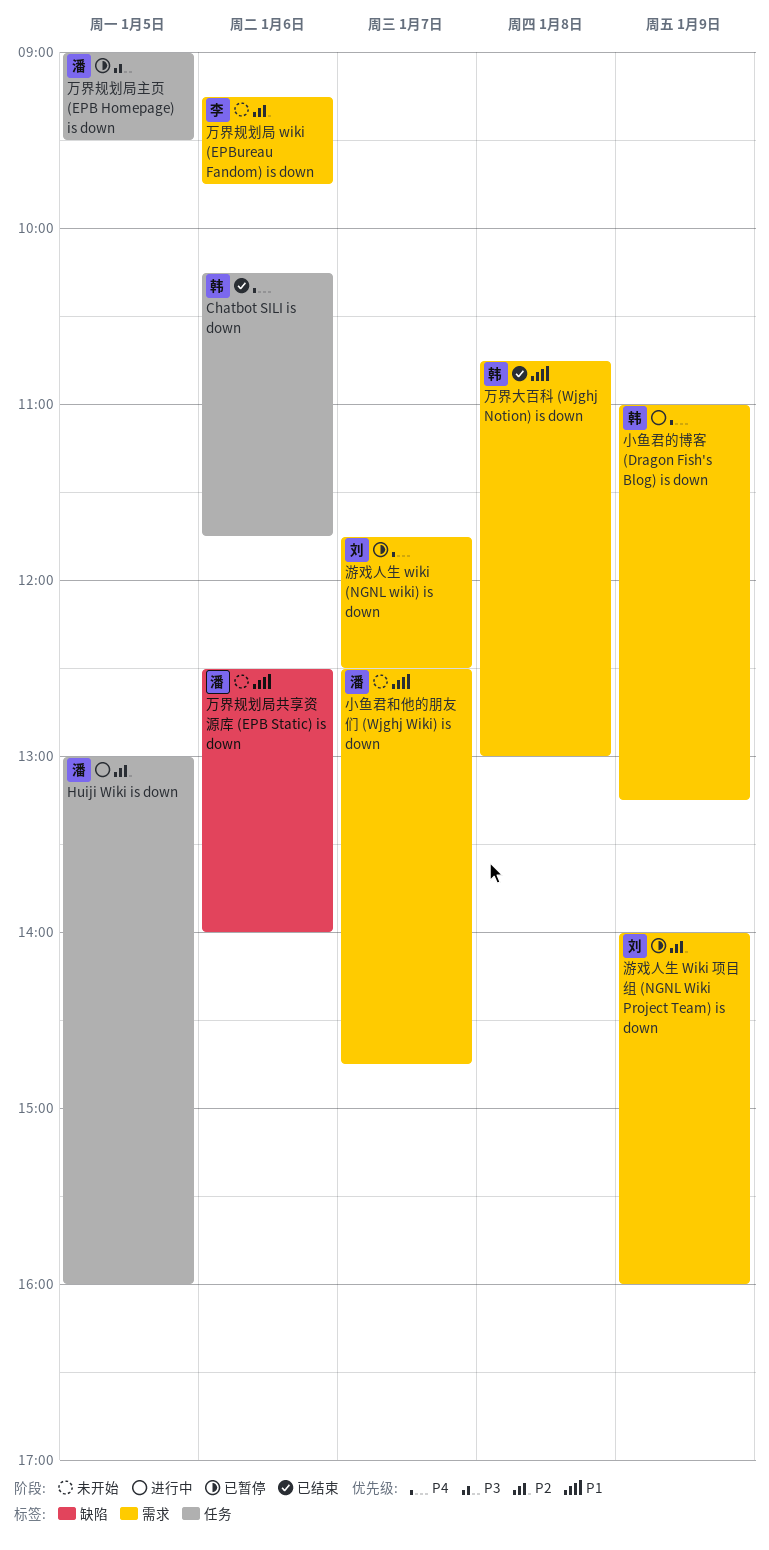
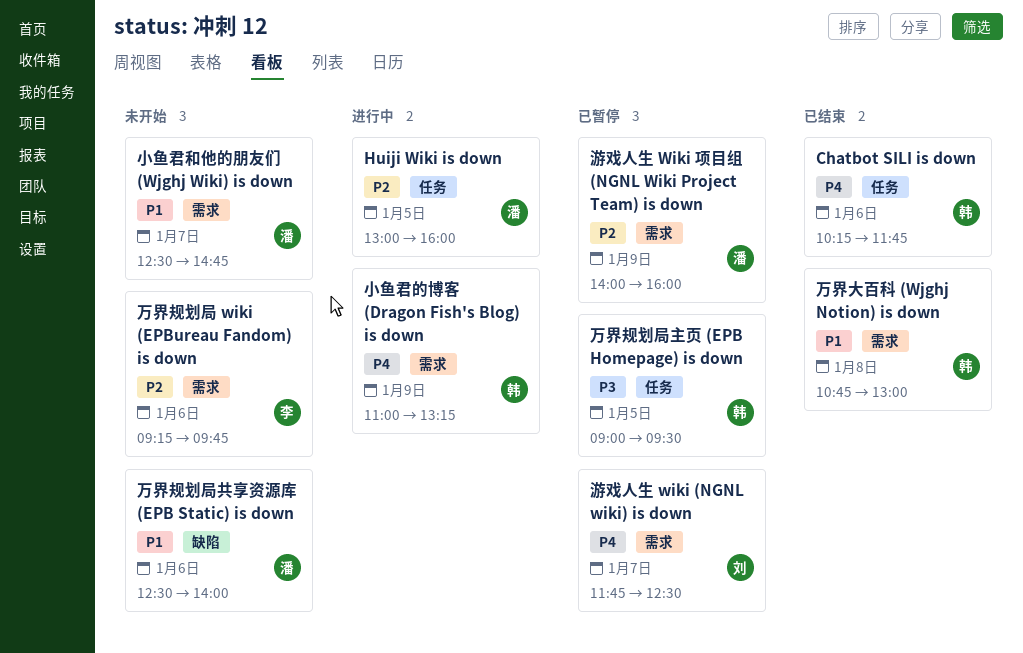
万界规划局主页 (EPB Homepage) is down, owner: 潘 -> 韩
游戏人生 Wiki 项目组 (NGNL Wiki Project Team) is down, owner: 刘 -> 潘

